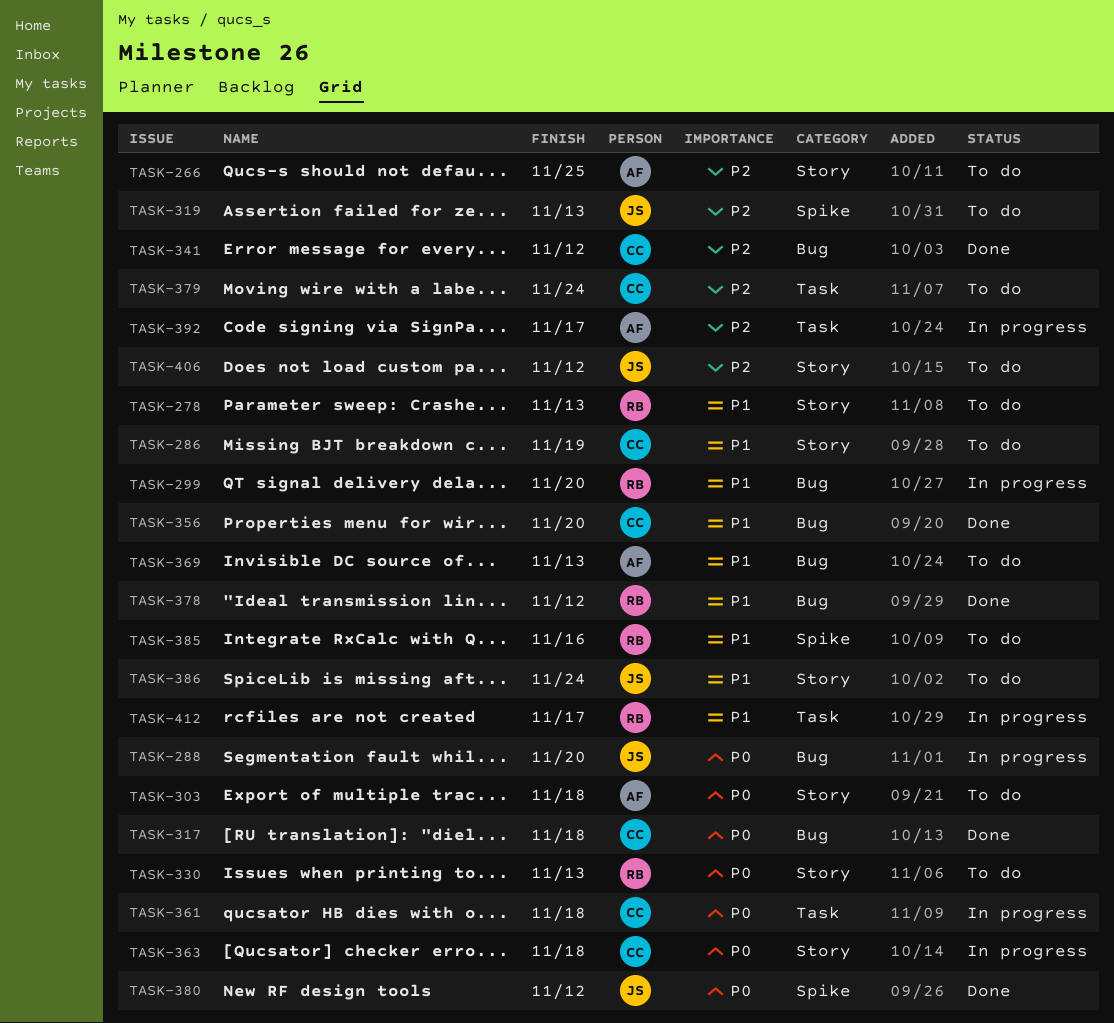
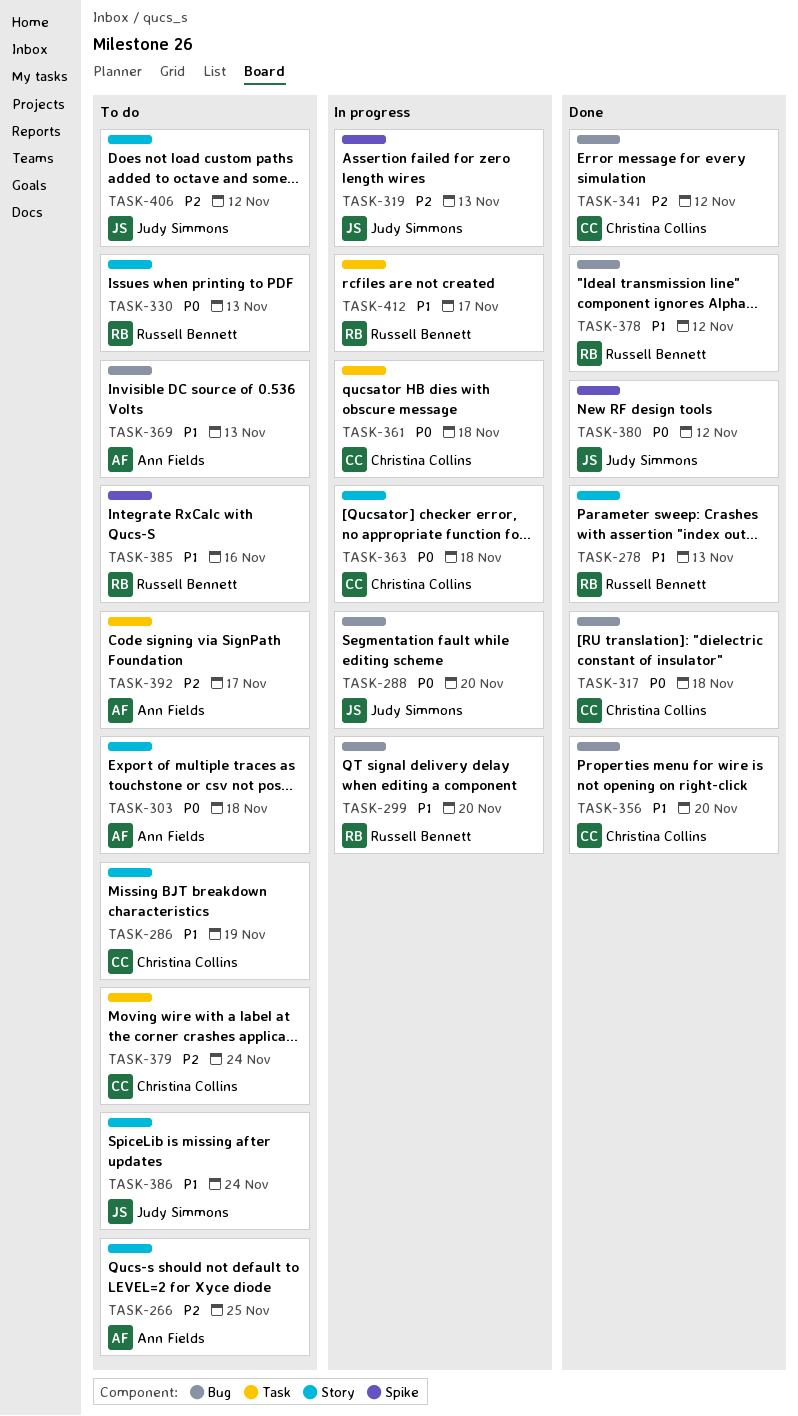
TASK-278, status: To do -> Done
TASK-319, status: To do -> In progress
TASK-392, status: In progress -> To do

